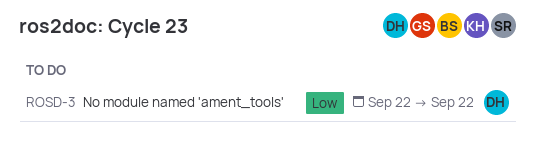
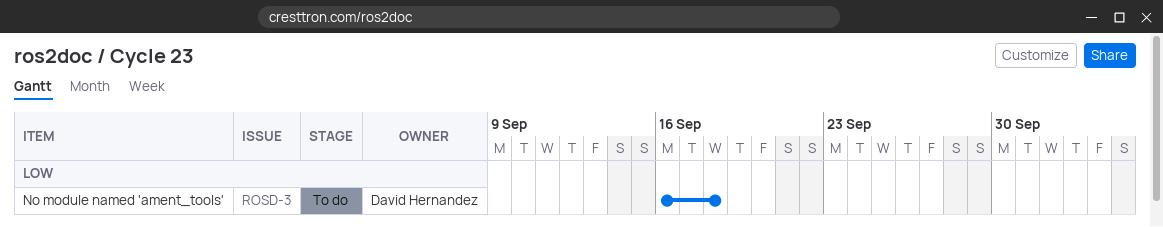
ROSD-3, start: Sep 22 -> Sep 16
ROSD-3, due: Sep 22 -> Sep 18

